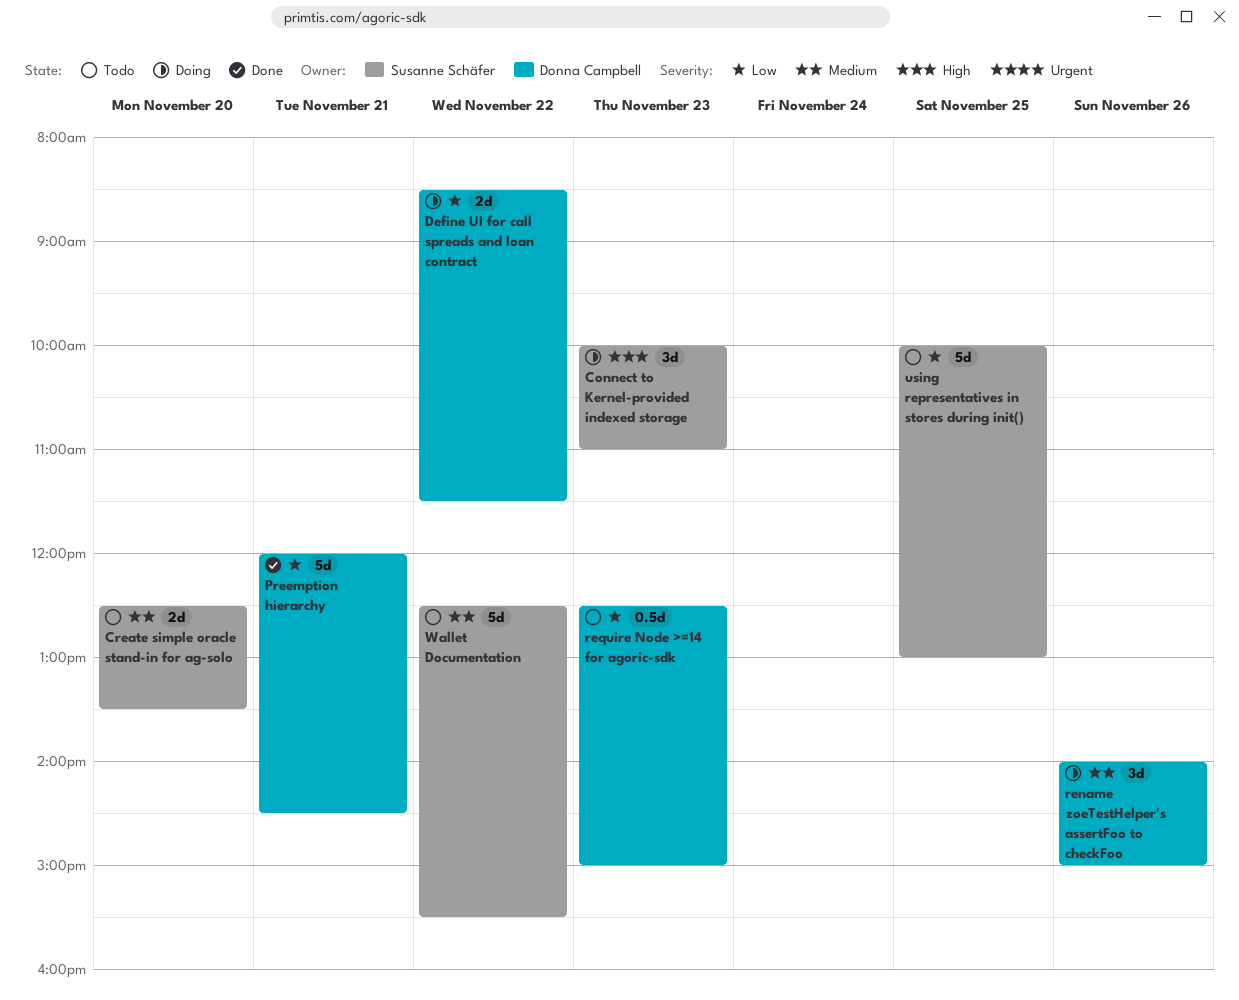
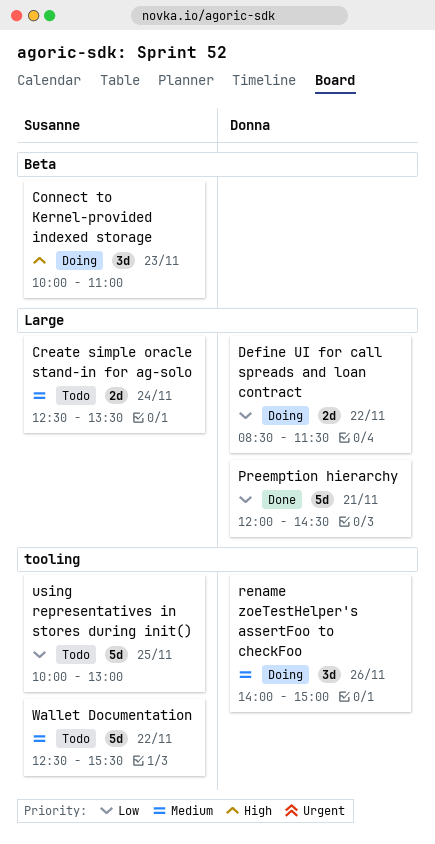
Create simple oracle stand-in for ag-solo, day: Nov 20 -> Nov 24
require Node >=14 for agoric-sdk: present -> none

